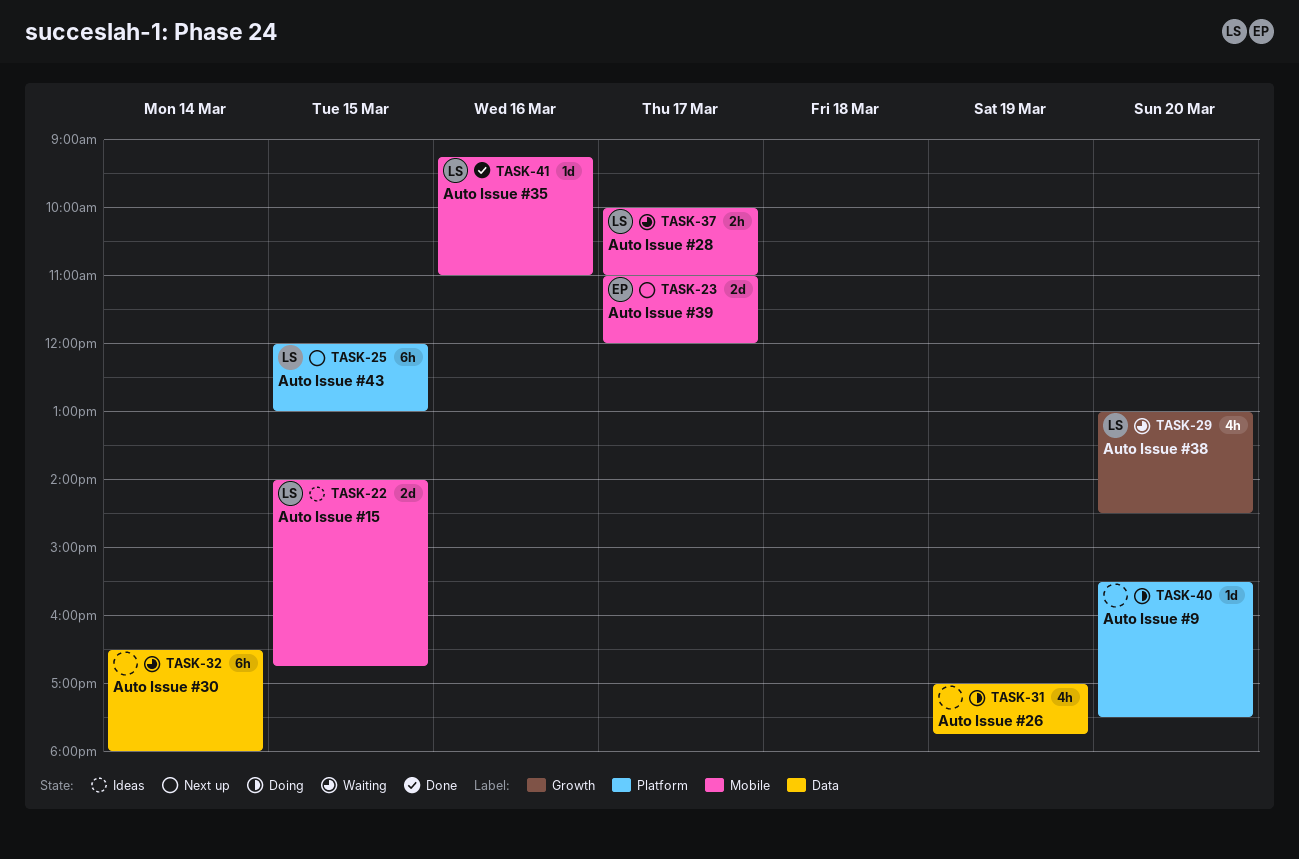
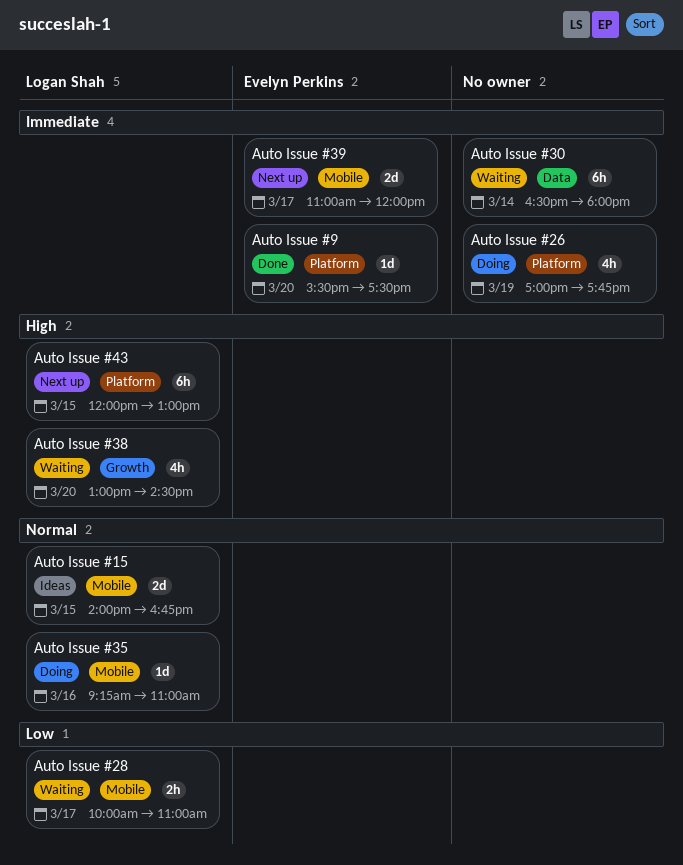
Auto Issue #26, label: Data -> Platform
Auto Issue #35, status: Done -> Doing
Auto Issue #9, status: Doing -> Done
Auto Issue #9, owner: none -> Evelyn Perkins

